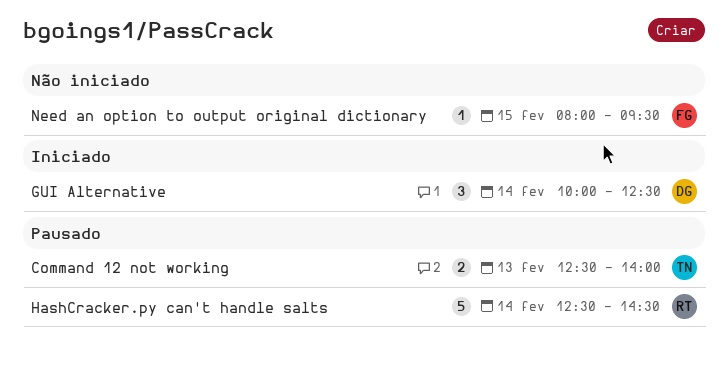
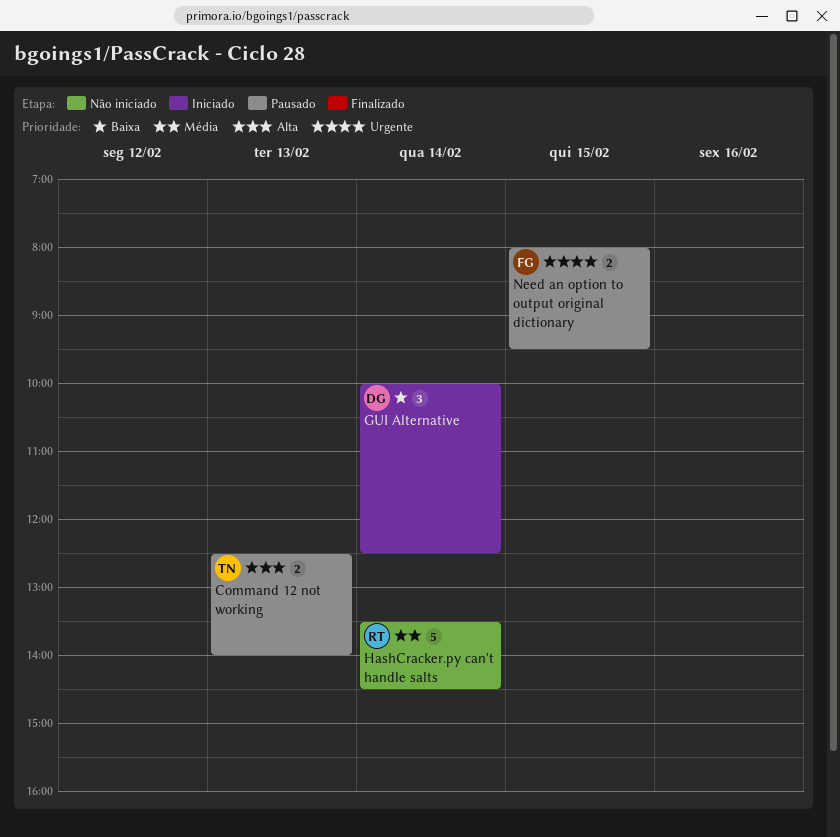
HashCracker.py can't handle salts, status: Pausado -> Não iniciado
HashCracker.py can't handle salts, begins: 12:30 -> 13:30
Need an option to output original dictionary, status: Não iniciado -> Pausado
Need an option to output original dictionary, estimate: 1 -> 2

